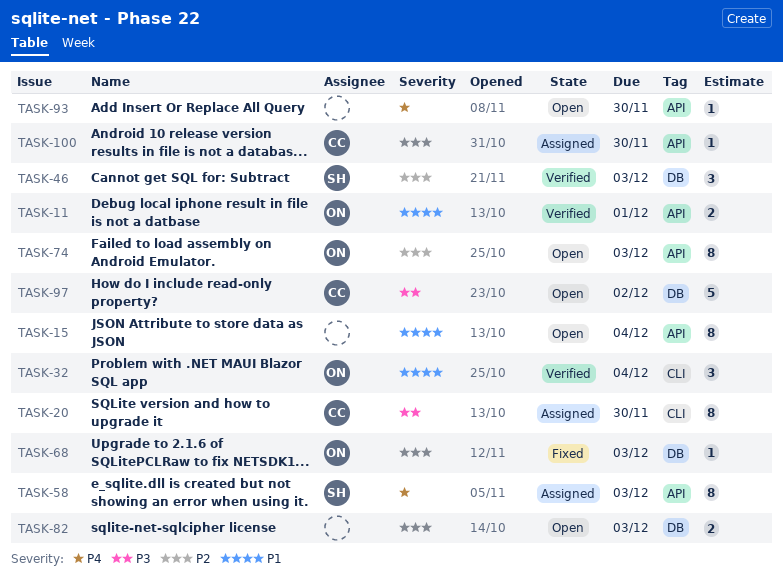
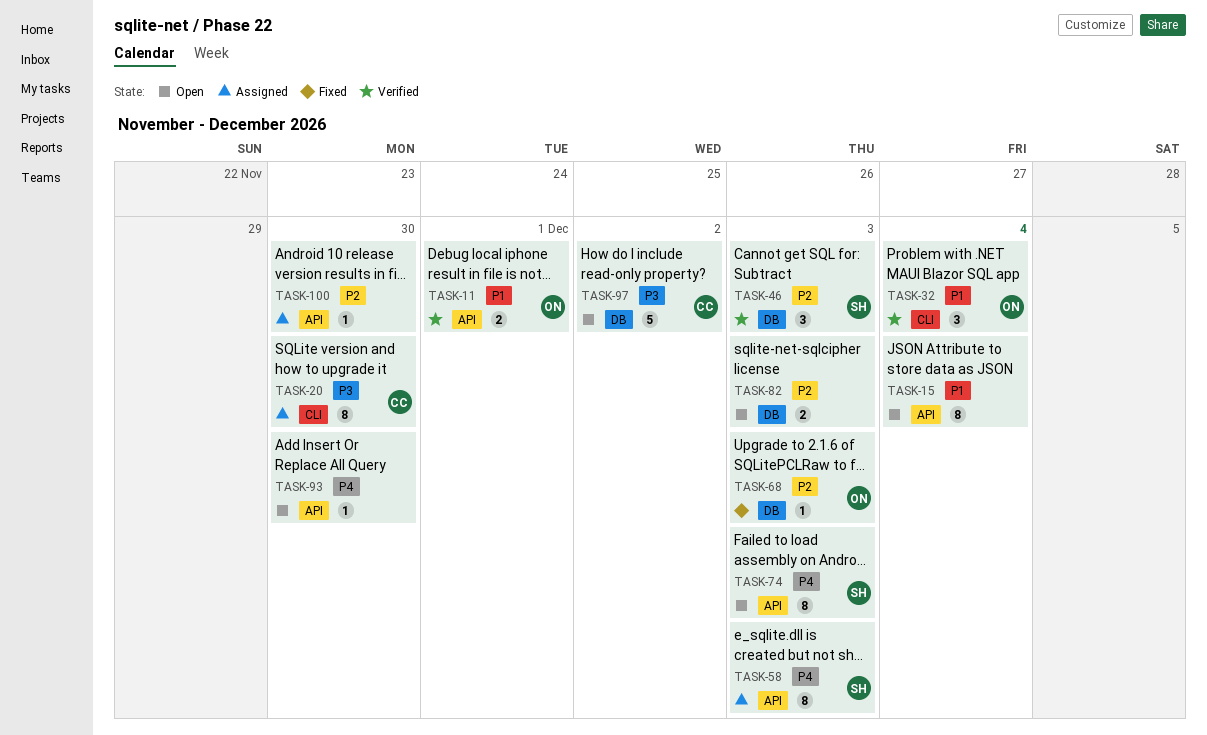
TASK-74, owner: ON -> SH
TASK-74, priority: P2 -> P4
TASK-100, owner: CC -> none

